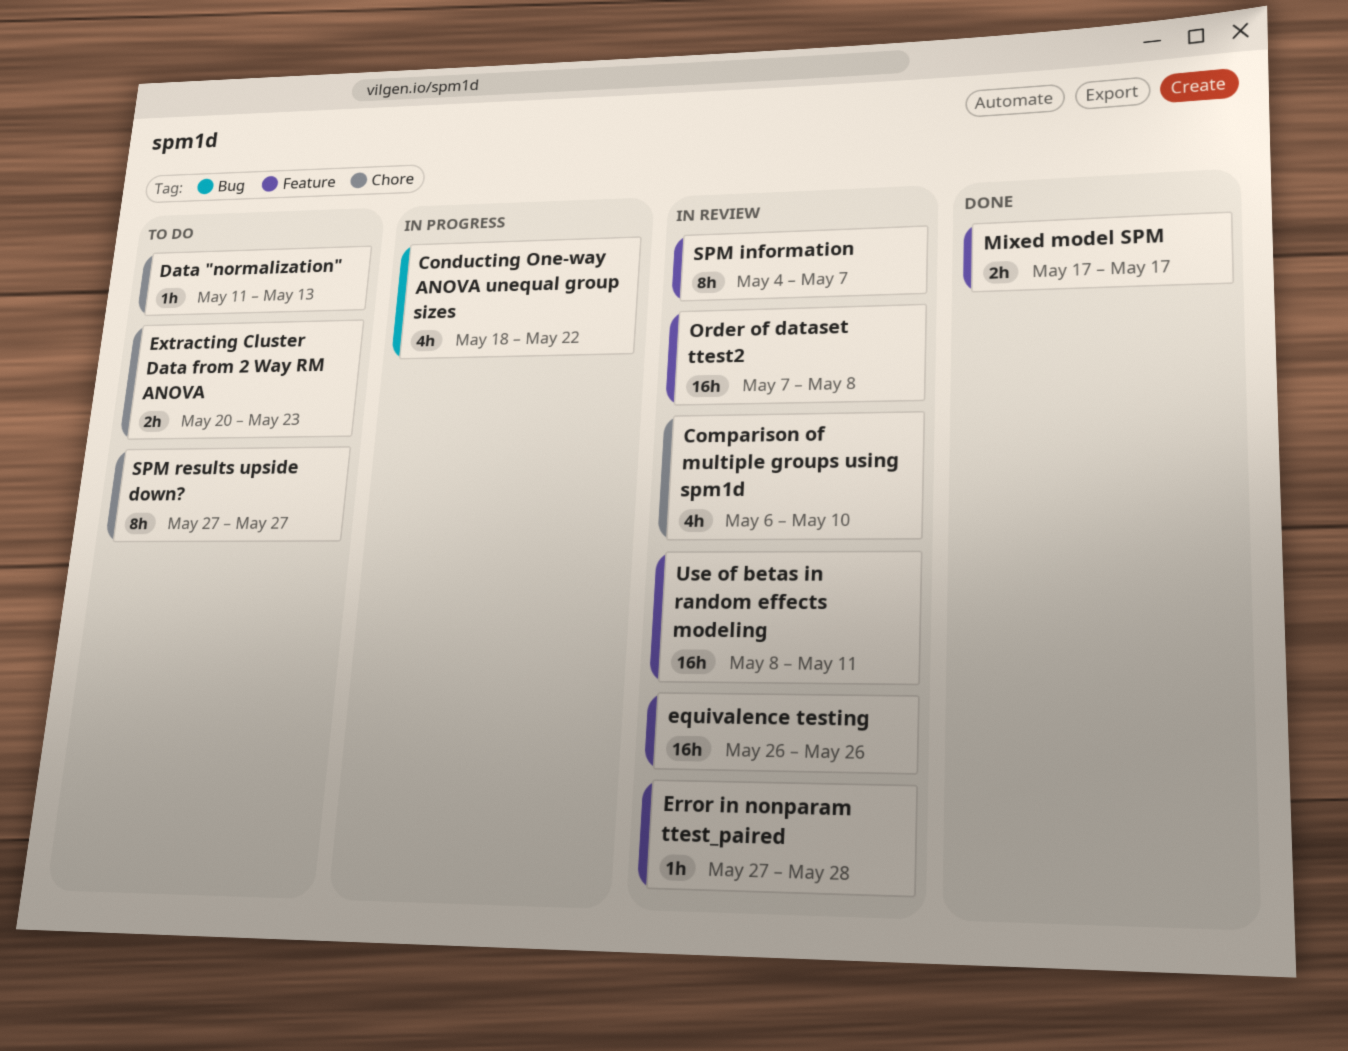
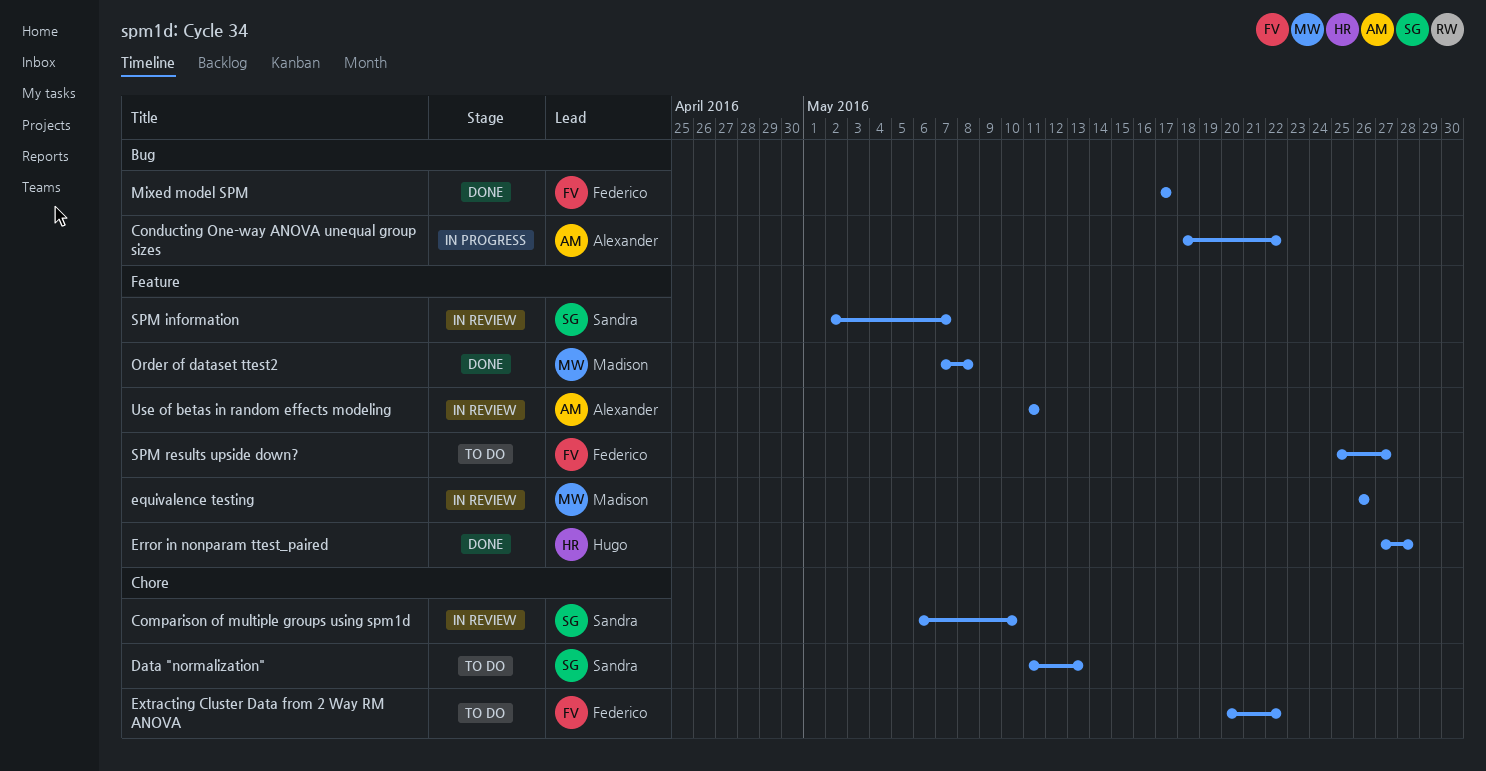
Error in nonparam ttest_paired, status: In review -> Done
Extracting Cluster Data from 2 Way RM ANOVA, due: May 23 -> May 22
Mixed model SPM, label: Feature -> Bug
Order of dataset ttest2, status: In review -> Done
SPM information, start: May 4 -> May 2
SPM results upside down?, label: Chore -> Feature
SPM results upside down?, start: May 27 -> May 25
Use of betas in random effects modeling, start: May 8 -> May 11

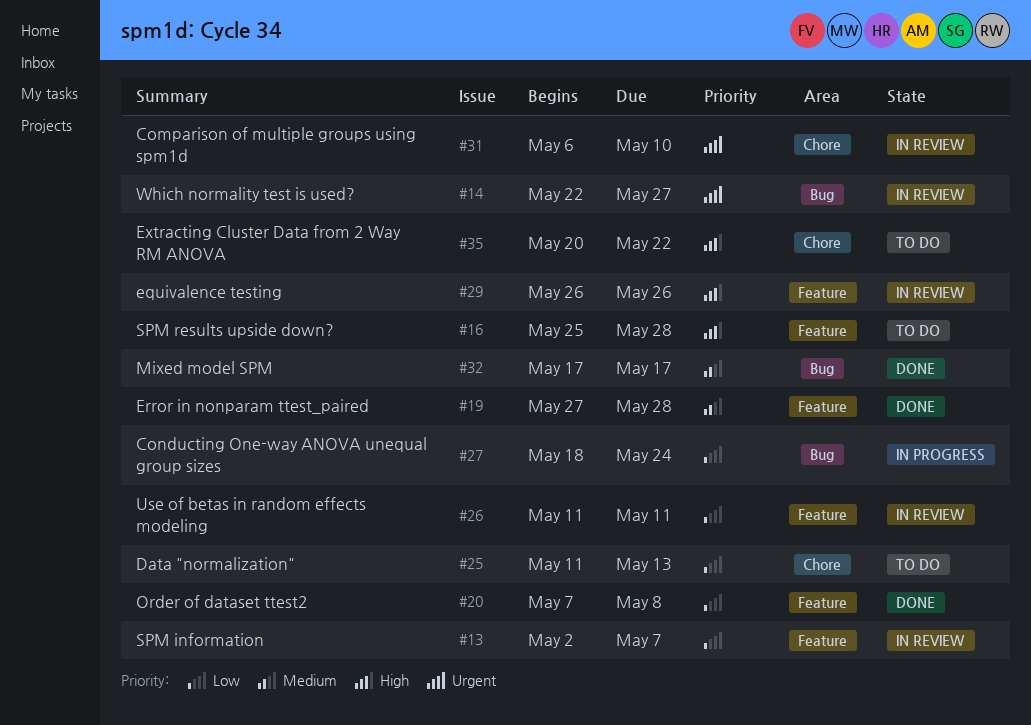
Conducting One-way ANOVA unequal group sizes, due: May 22 -> May 24
SPM results upside down?, due: May 27 -> May 28
Which normality test is used?: none -> present

